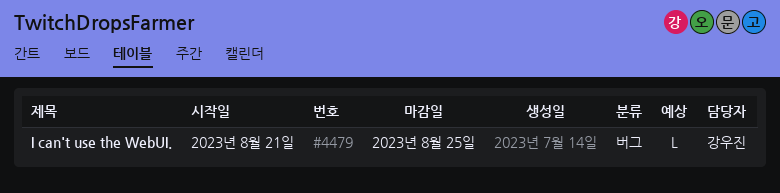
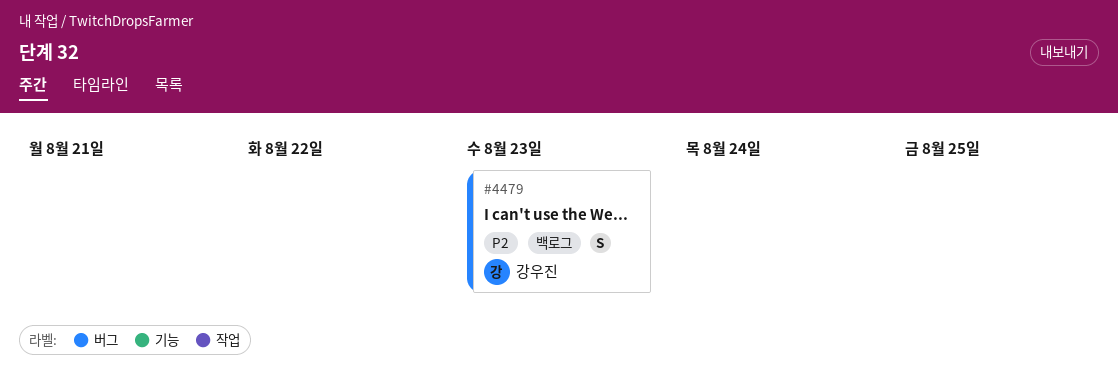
#4479, estimate: L -> S
#4479, due: Aug 25 -> Aug 23

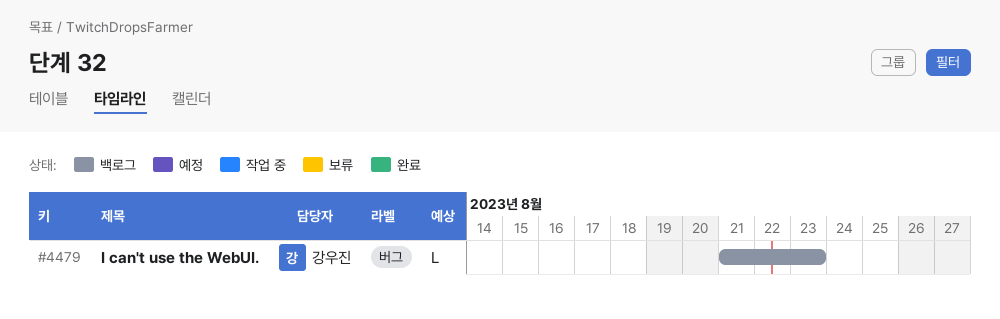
#4479, estimate: S -> L

